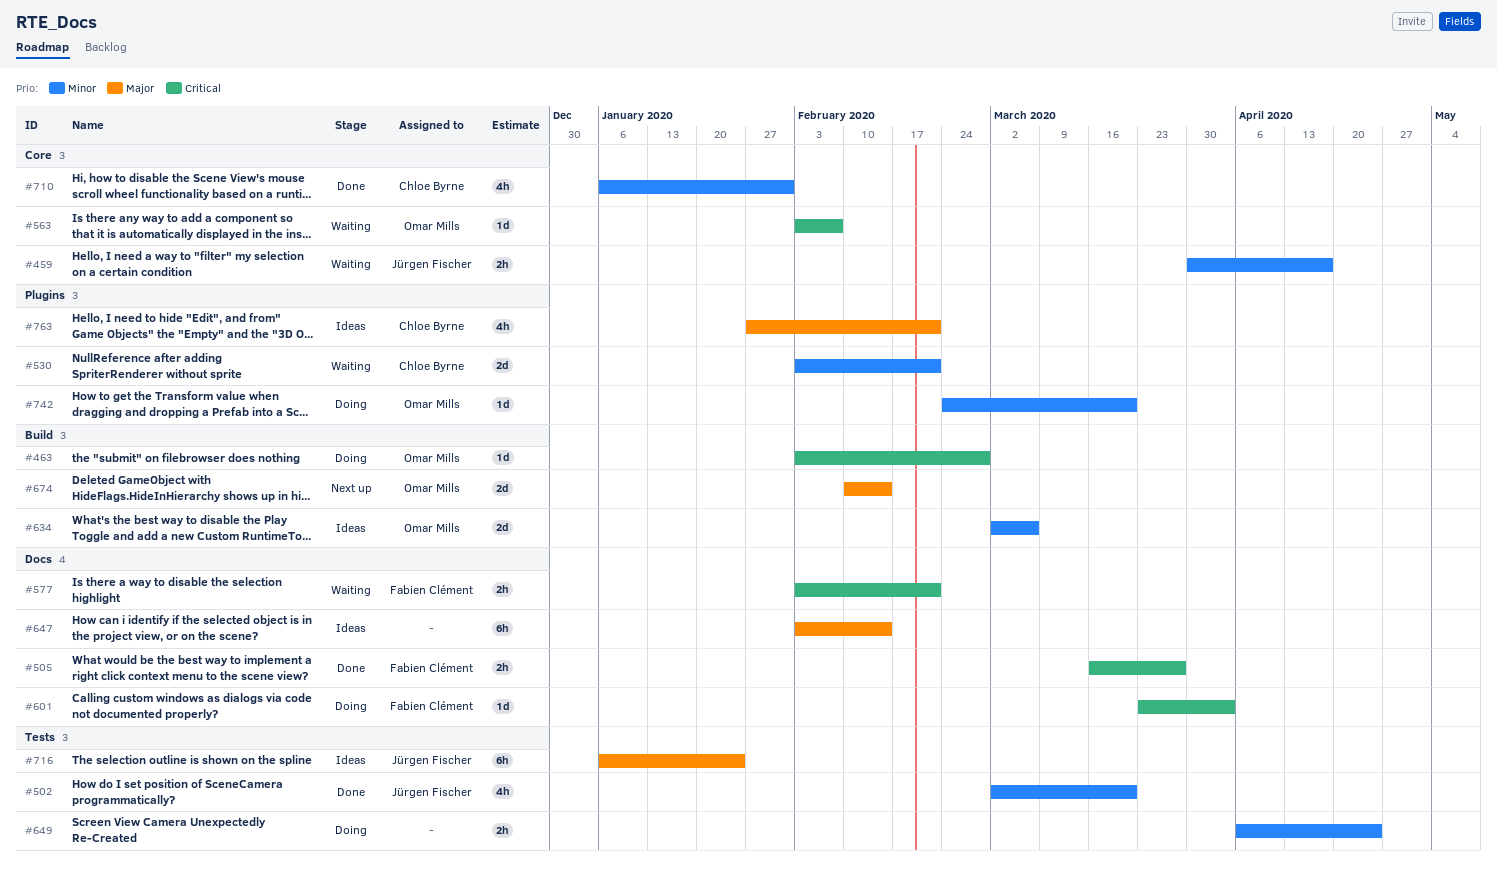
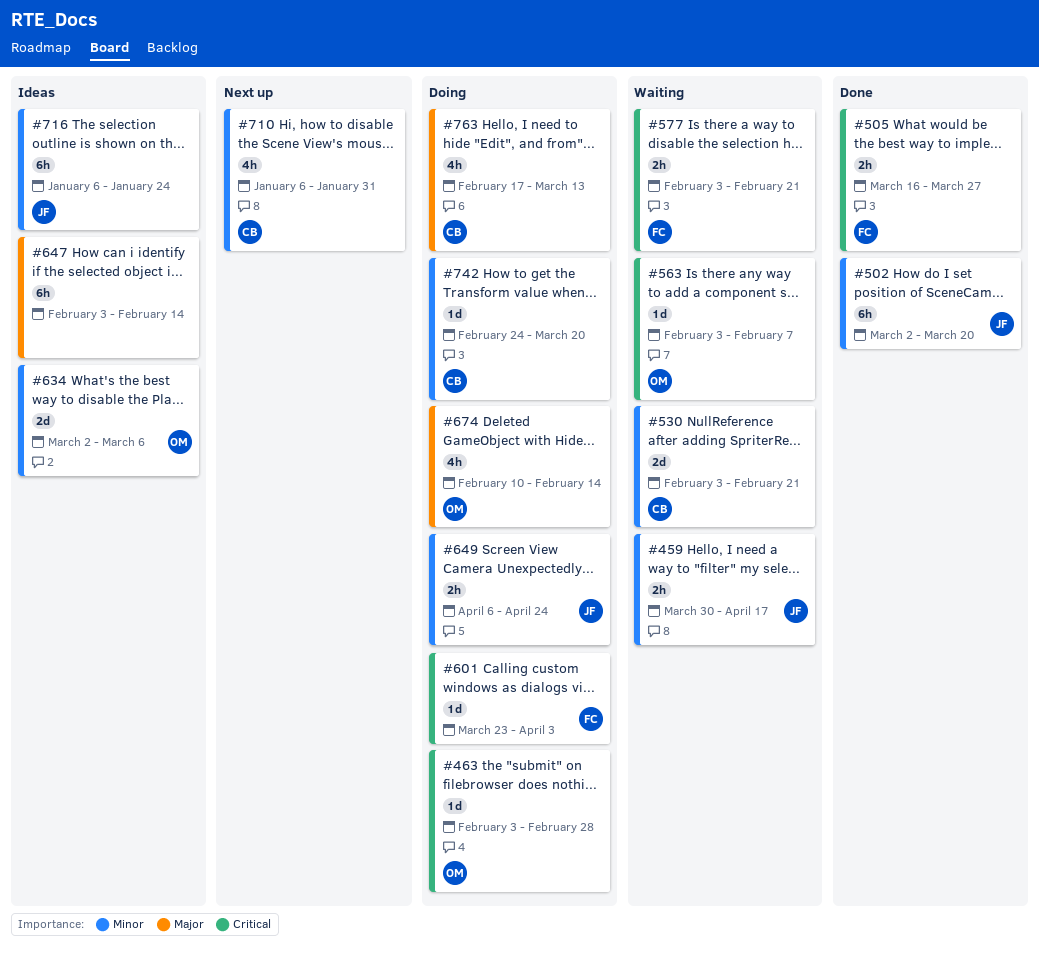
#502, estimate: 4h -> 6h
#649, owner: none -> Jürgen Fischer
#674, status: Next up -> Doing
#674, estimate: 2d -> 4h
#710, status: Done -> Next up
#716, priority: Major -> Minor
#742, owner: Omar Mills -> Chloe Byrne
#763, status: Ideas -> Doing
#763, start: Jan 27 -> Feb 17
#763, due: Feb 21 -> Mar 13

